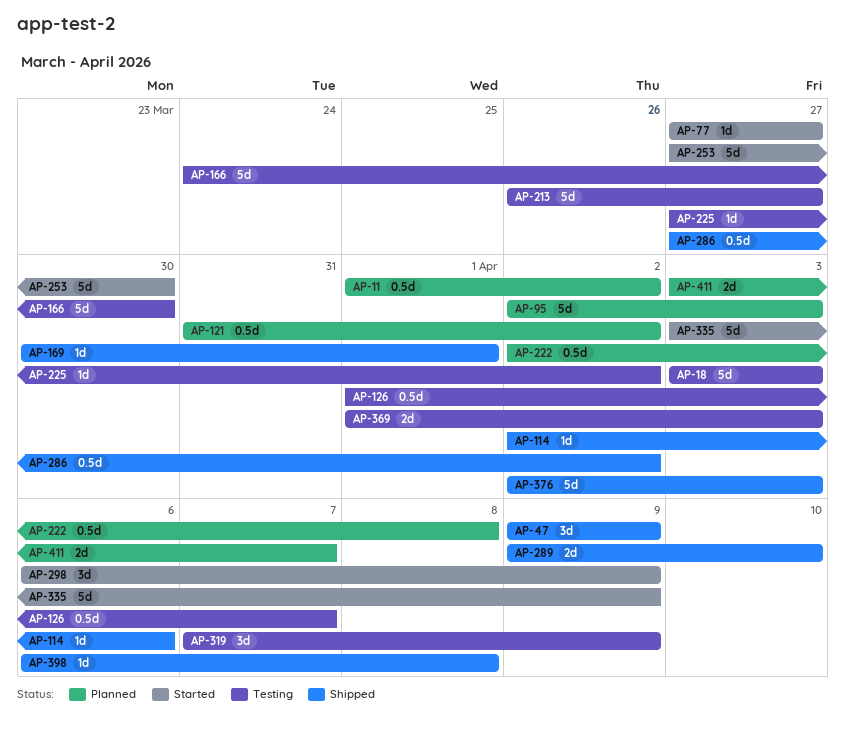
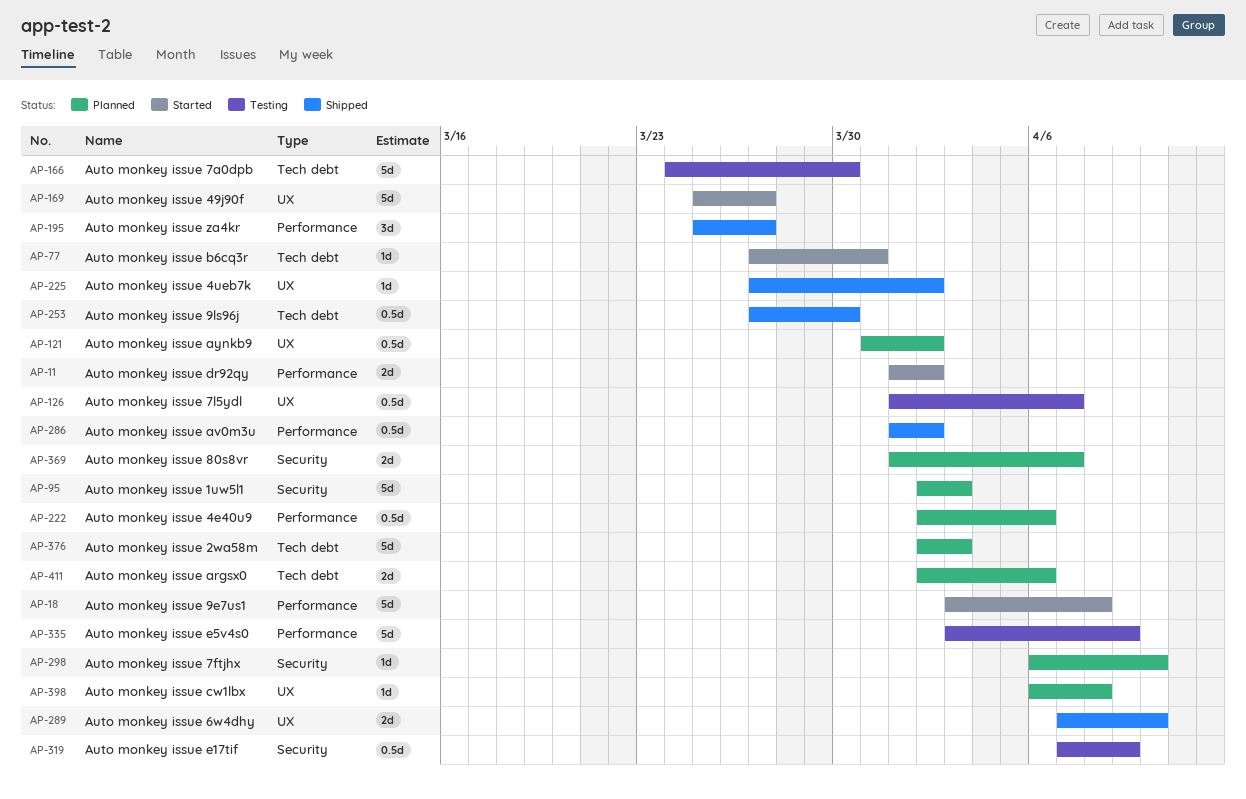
AP-11, status: Planned -> Started
AP-11, estimate: 0.5d -> 2d
AP-18, status: Testing -> Started
AP-18, due: Apr 3 -> Apr 8
AP-47: present -> none
AP-77, due: Mar 27 -> Mar 31
AP-114: present -> none
AP-169, status: Shipped -> Started
AP-169, estimate: 1d -> 5d
AP-169, start: Mar 30 -> Mar 25
AP-169, due: Apr 1 -> Mar 27
AP-195: none -> present
AP-213: present -> none
AP-222, due: Apr 8 -> Apr 6
AP-225, status: Testing -> Shipped
AP-253, status: Started -> Shipped
AP-253, estimate: 5d -> 0.5d
AP-286, start: Mar 27 -> Apr 1
AP-289, start: Apr 9 -> Apr 7
AP-298, status: Started -> Planned
AP-298, estimate: 3d -> 1d
AP-298, due: Apr 9 -> Apr 10
AP-319, estimate: 3d -> 0.5d
AP-335, status: Started -> Testing
AP-369, status: Testing -> Planned
AP-369, due: Apr 3 -> Apr 7
AP-376, status: Shipped -> Planned
AP-398, status: Shipped -> Planned
AP-411, start: Apr 3 -> Apr 2
AP-411, due: Apr 7 -> Apr 6

